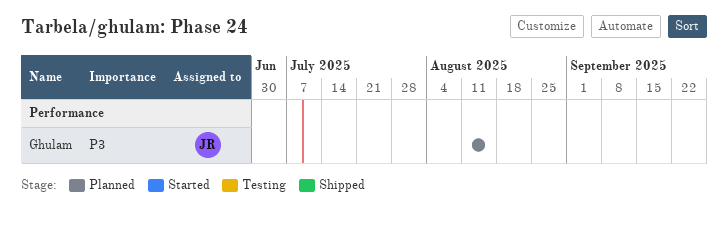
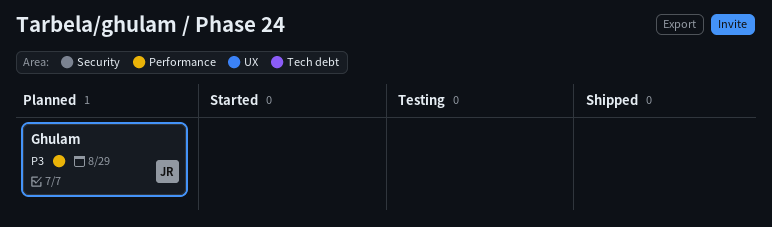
Ghulam, due: Aug 15 -> Aug 29

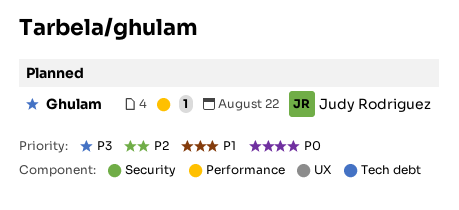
Ghulam, due: Aug 29 -> Aug 22

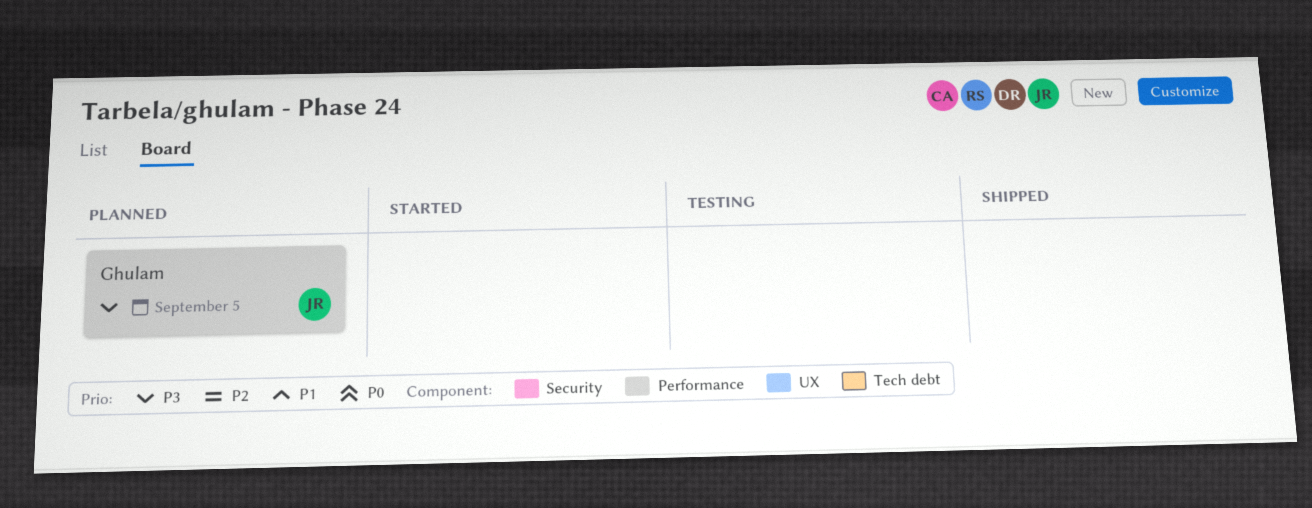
Ghulam, due: Aug 22 -> Sep 5

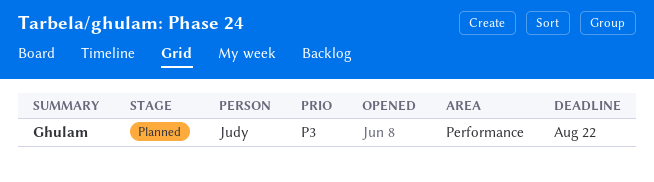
Ghulam, due: Sep 5 -> Aug 22

